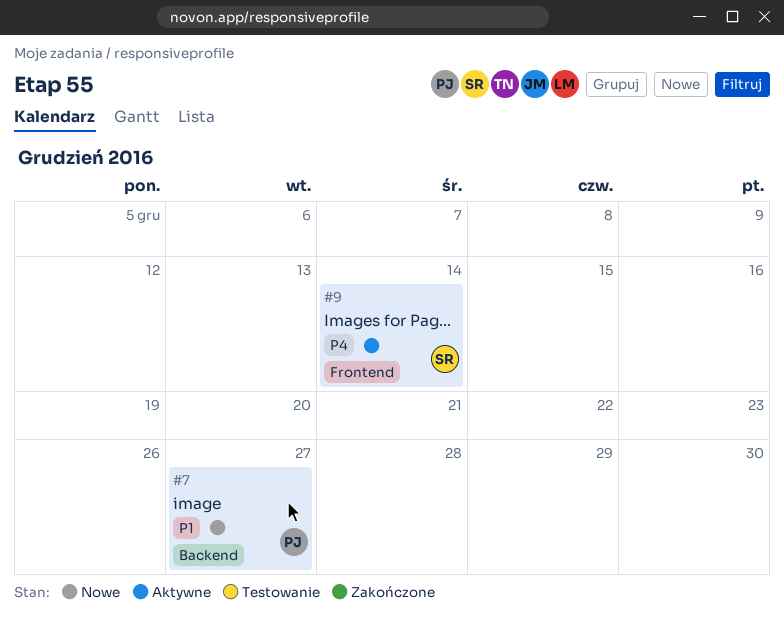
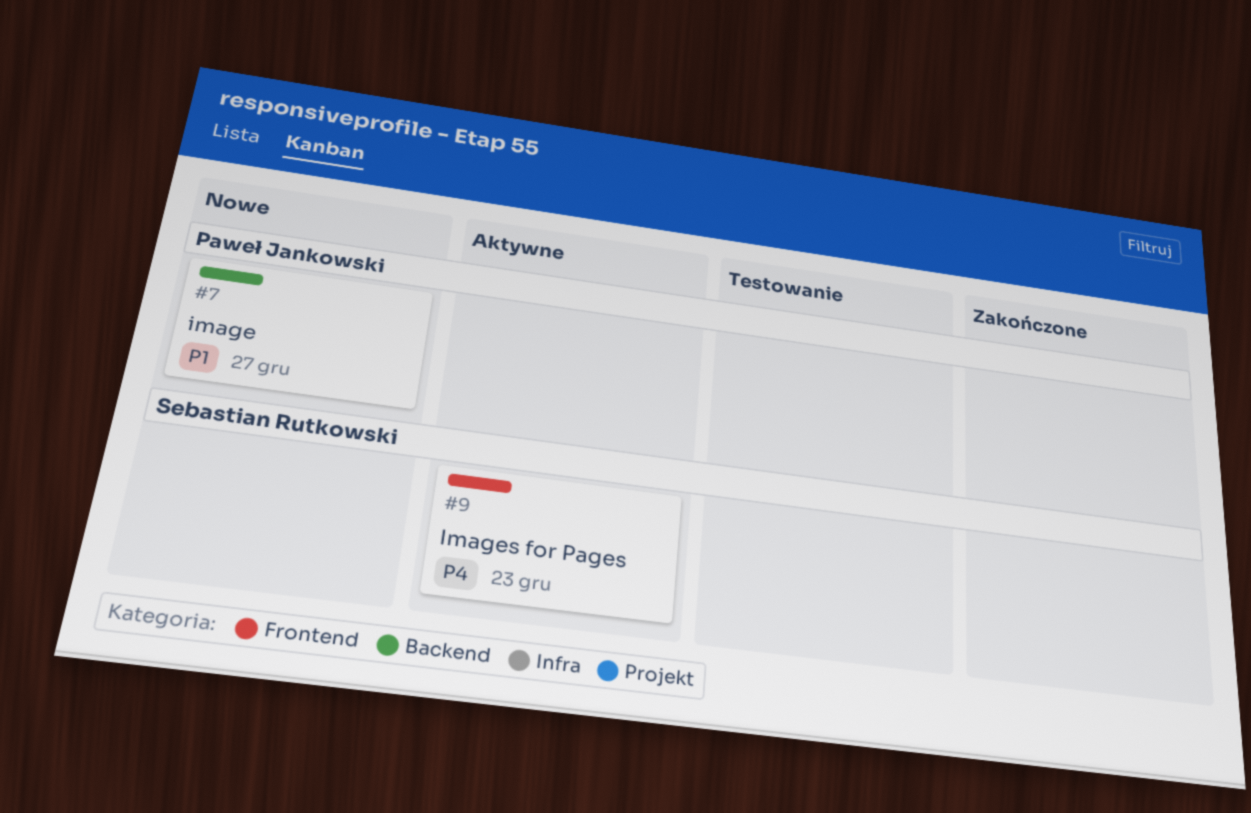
#9, due: Dec 14 -> Dec 23

